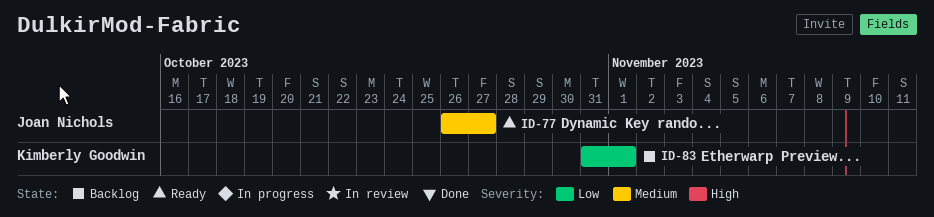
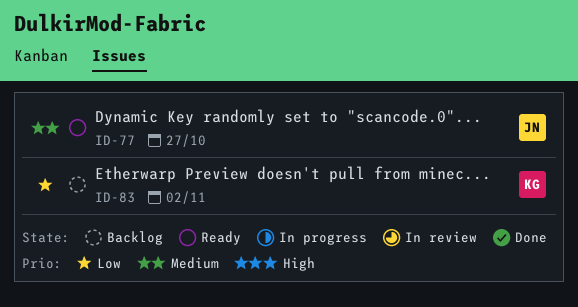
ID-83, due: Nov 1 -> Nov 2

